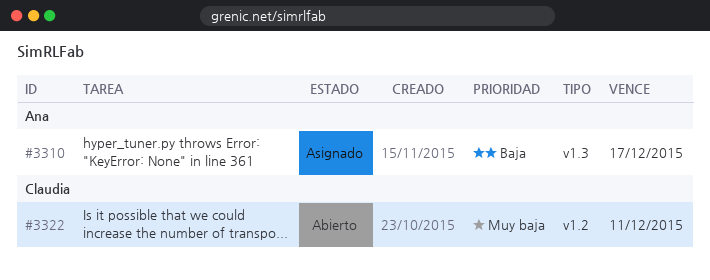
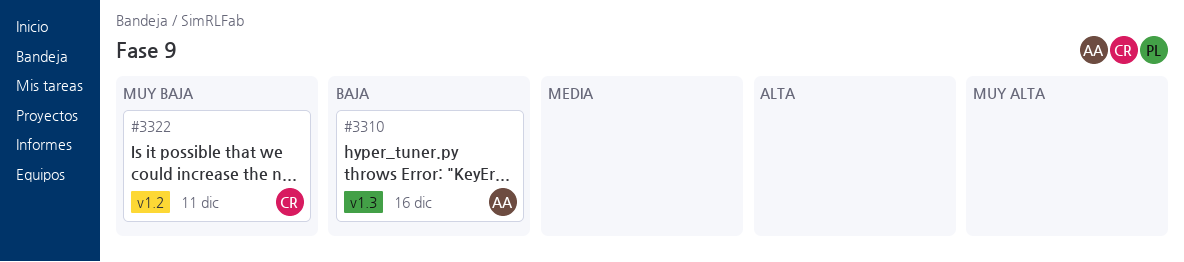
#3310, due: Dec 17 -> Dec 16

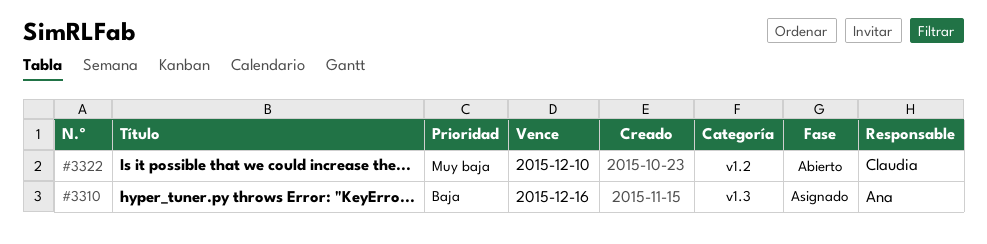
#3322, due: Dec 11 -> Dec 10

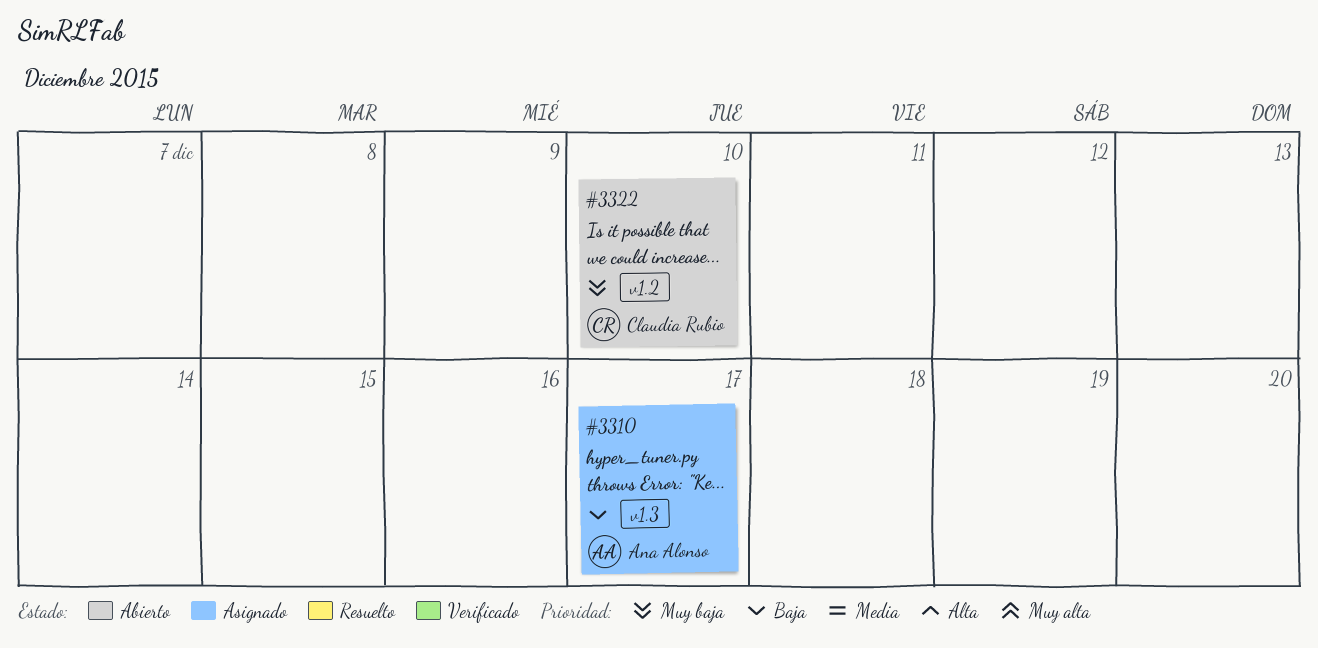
#3310, due: Dec 16 -> Dec 17

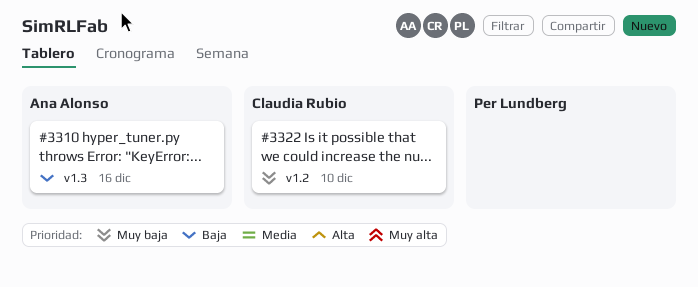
#3310, due: Dec 17 -> Dec 16

